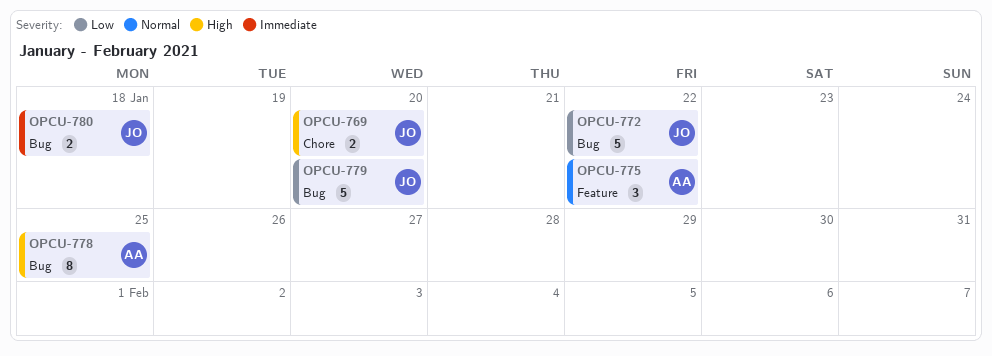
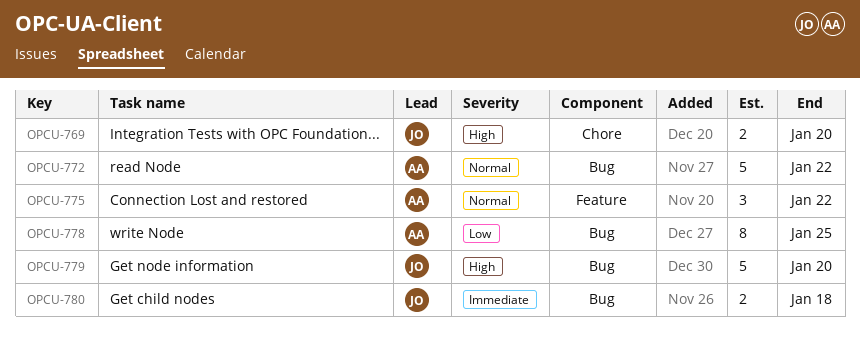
OPCU-772, owner: JO -> AA
OPCU-772, priority: Low -> Normal
OPCU-778, priority: High -> Low
OPCU-779, priority: Low -> High

